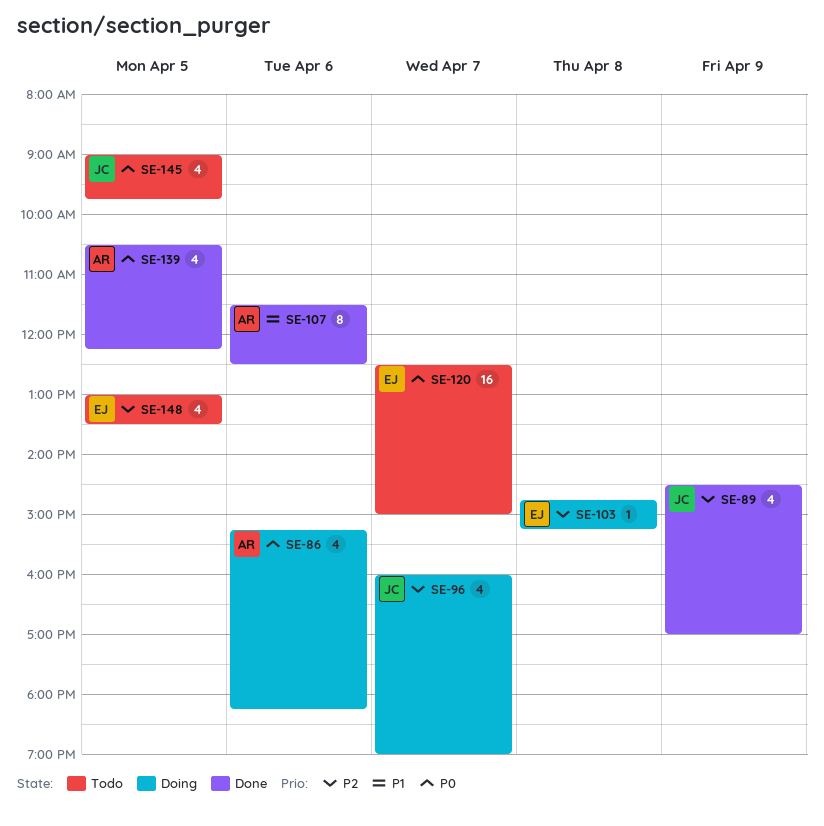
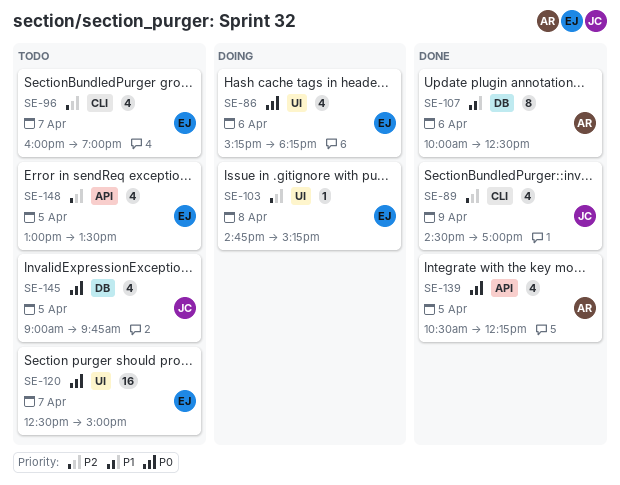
SE-86, owner: AR -> EJ
SE-96, status: Doing -> Todo
SE-96, owner: JC -> EJ
SE-107, begins: 11:30 -> 10:00

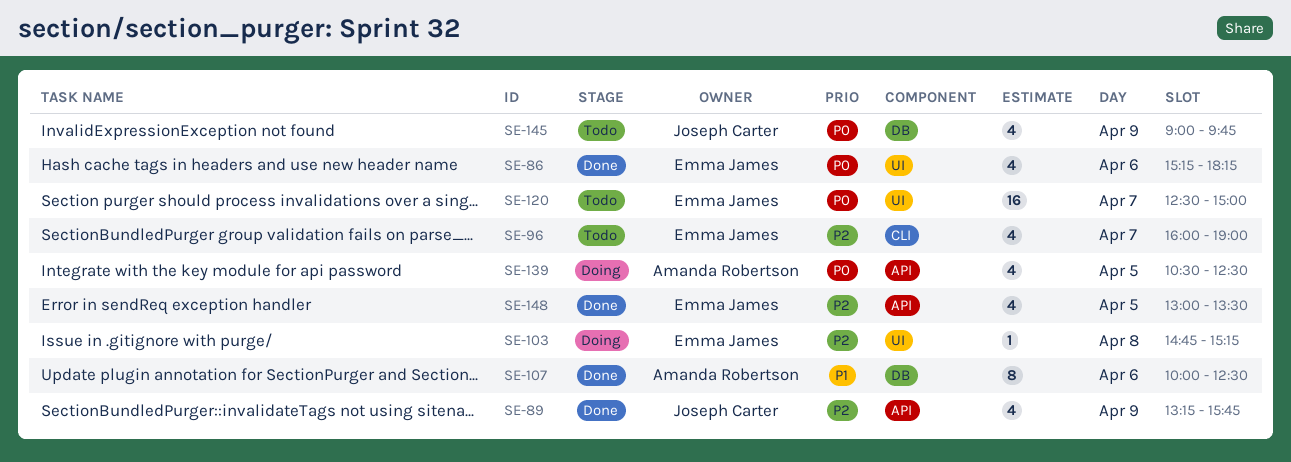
SE-86, status: Doing -> Done
SE-89, label: CLI -> API
SE-89, begins: 14:30 -> 13:15
SE-89, ends: 17:00 -> 15:45
SE-139, status: Done -> Doing
SE-139, ends: 12:15 -> 12:30
SE-145, day: Apr 5 -> Apr 9
SE-148, status: Todo -> Done

